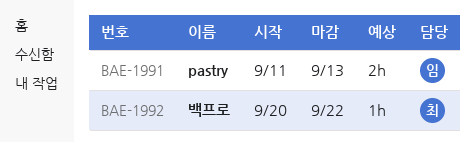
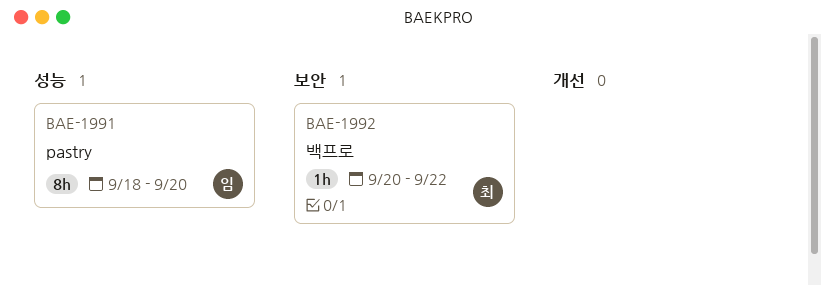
BAE-1991, estimate: 2h -> 8h
BAE-1991, start: Sep 11 -> Sep 18
BAE-1991, due: Sep 13 -> Sep 20

